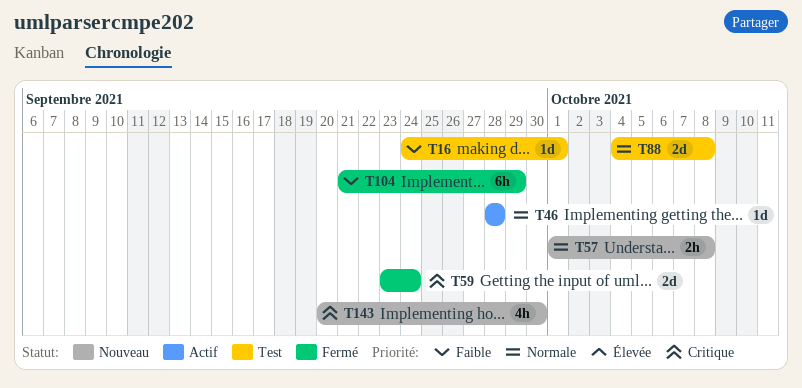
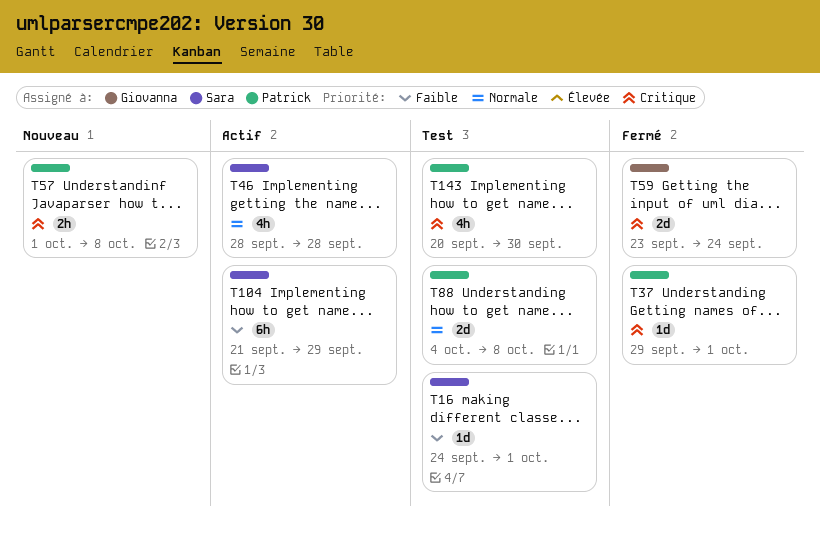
T37: none -> present
T46, estimate: 1d -> 4h
T57, priority: Normale -> Critique
T104, status: Fermé -> Actif
T143, status: Nouveau -> Test

